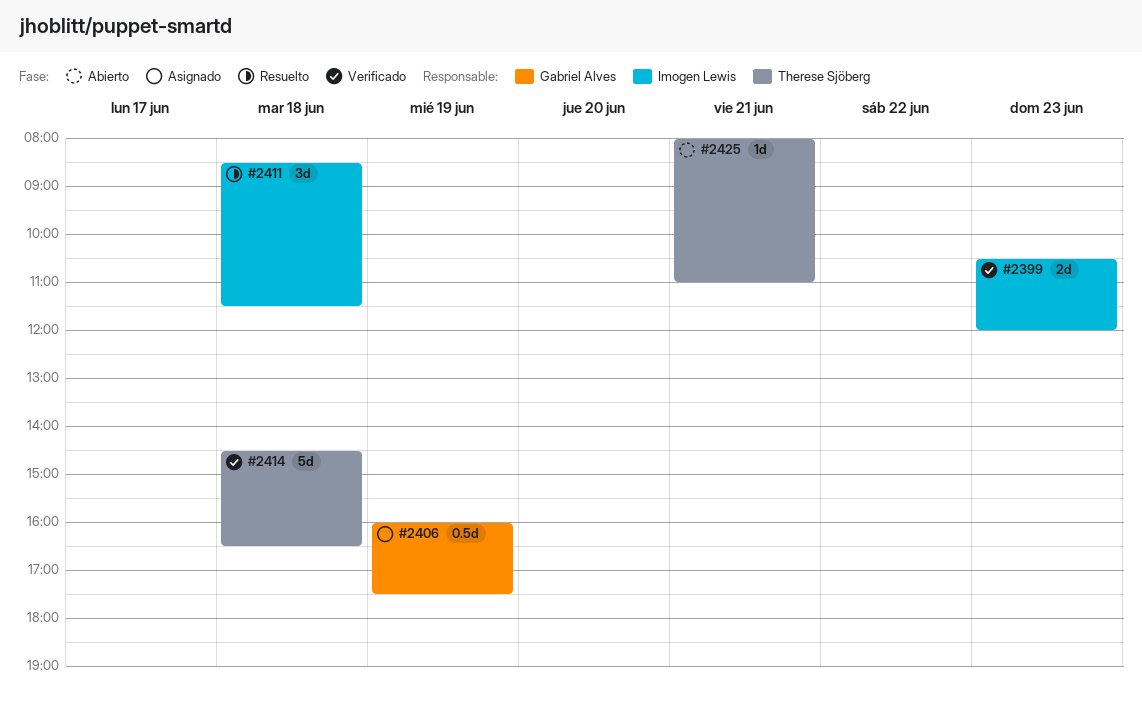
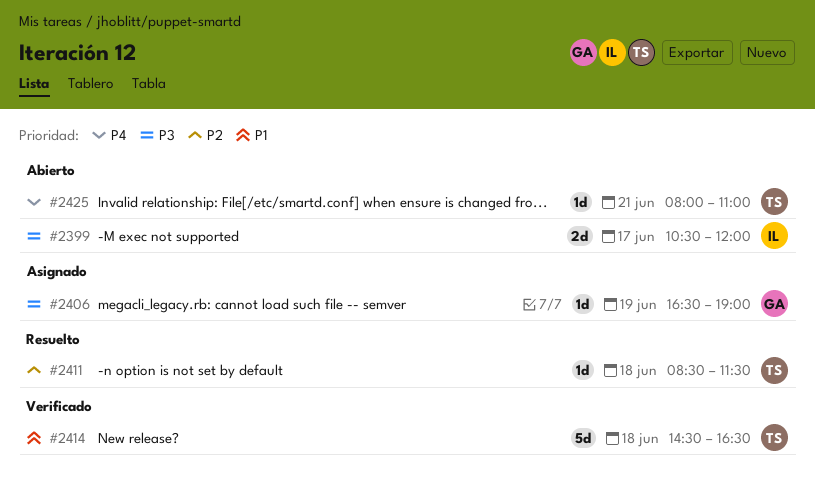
#2399, status: Verificado -> Abierto
#2399, day: Jun 23 -> Jun 17
#2406, estimate: 0.5d -> 1d
#2406, begins: 16:00 -> 16:30
#2406, ends: 17:30 -> 19:00
#2411, owner: Imogen Lewis -> Therese Sjöberg
#2411, estimate: 3d -> 1d

